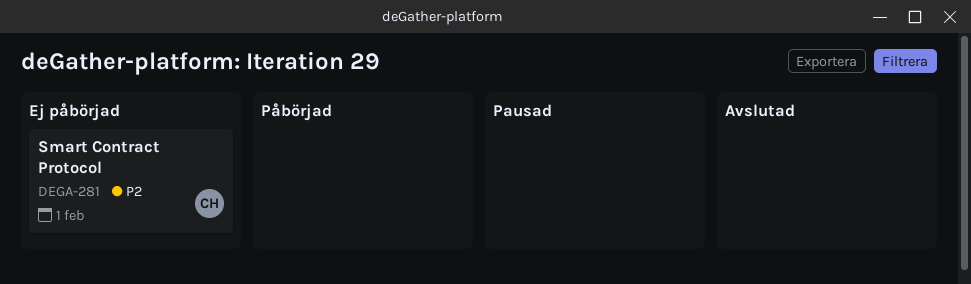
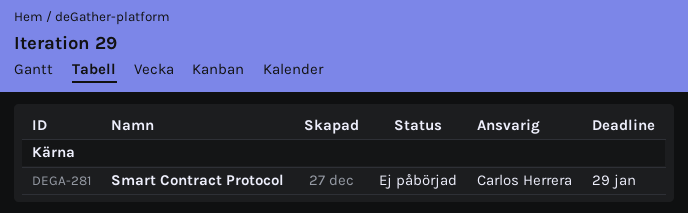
DEGA-281, due: Feb 1 -> Jan 29

